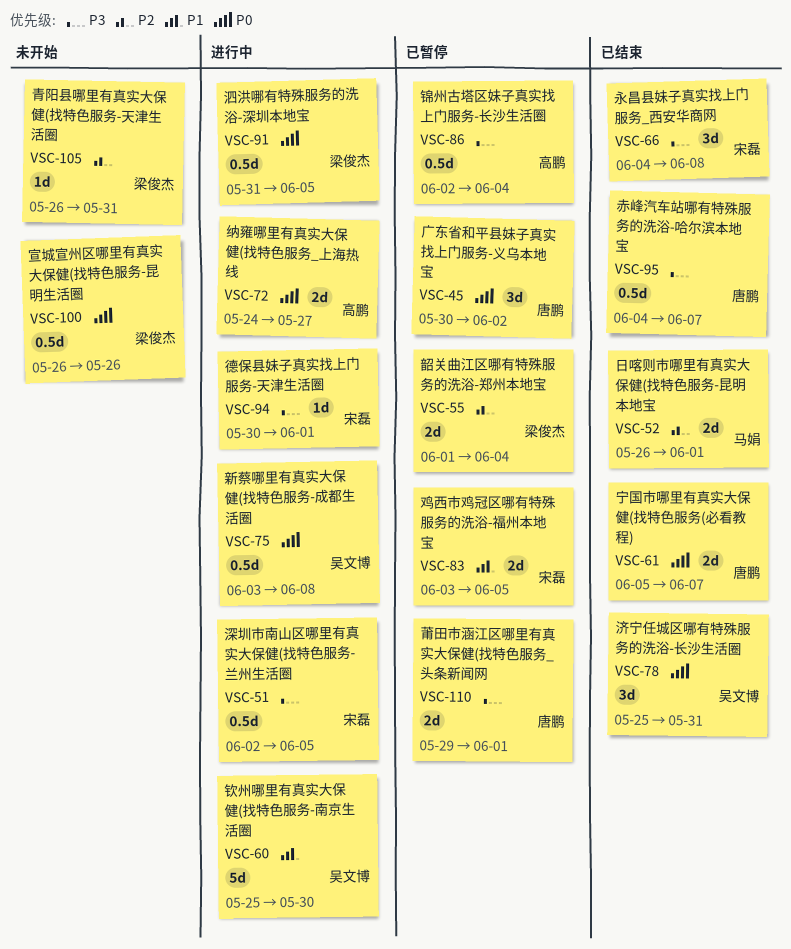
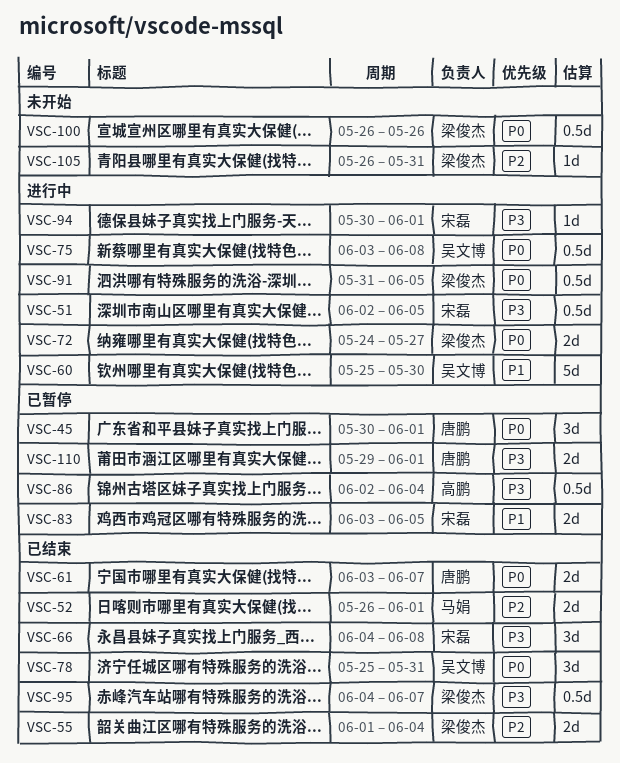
VSC-45, due: Jun 2 -> Jun 1
VSC-55, status: 已暂停 -> 已结束
VSC-61, start: Jun 5 -> Jun 3
VSC-72, owner: 高鹏 -> 梁俊杰
VSC-95, owner: 唐鹏 -> 梁俊杰

